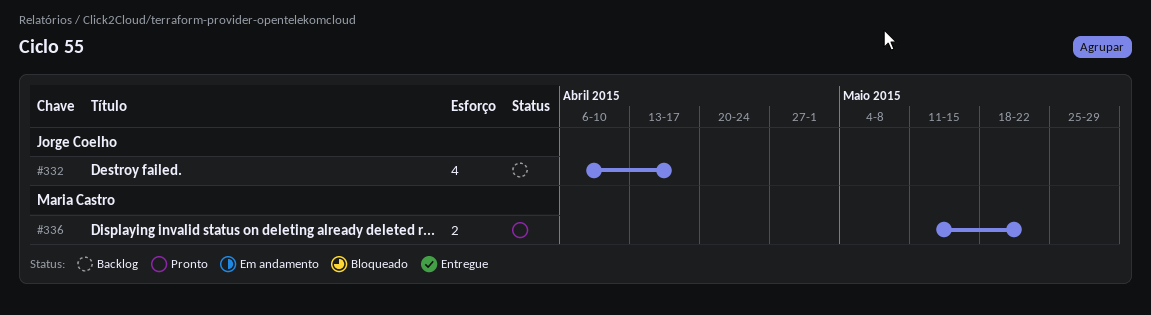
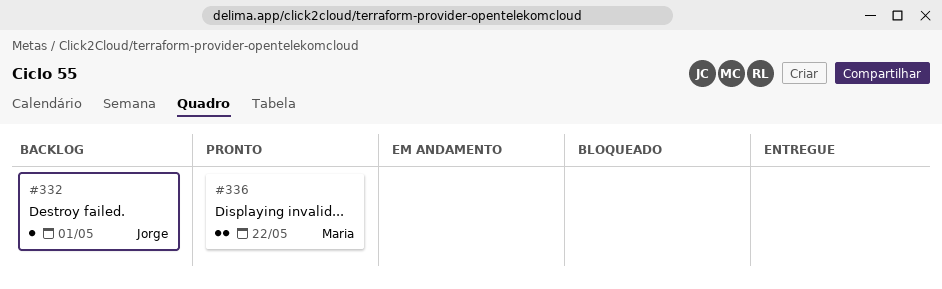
#332, estimate: 4 -> 1
#332, due: Apr 17 -> May 1

